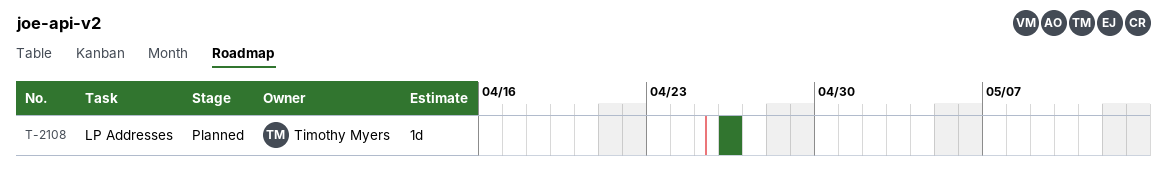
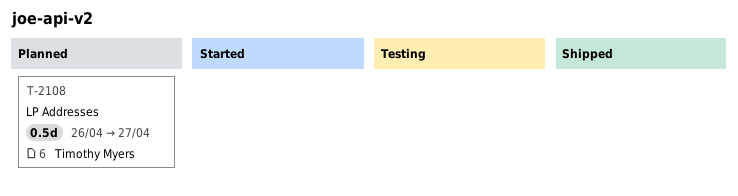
T-2108, estimate: 1d -> 0.5d
T-2108, due: Apr 26 -> Apr 27

